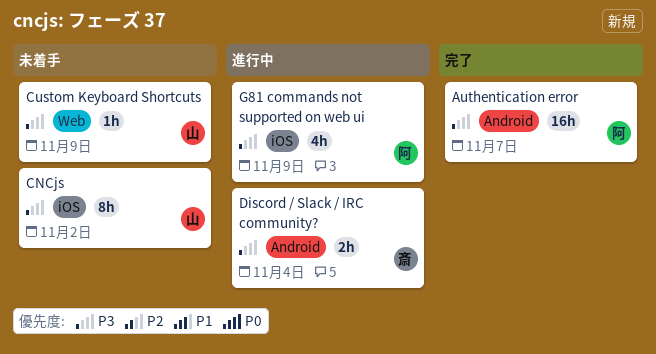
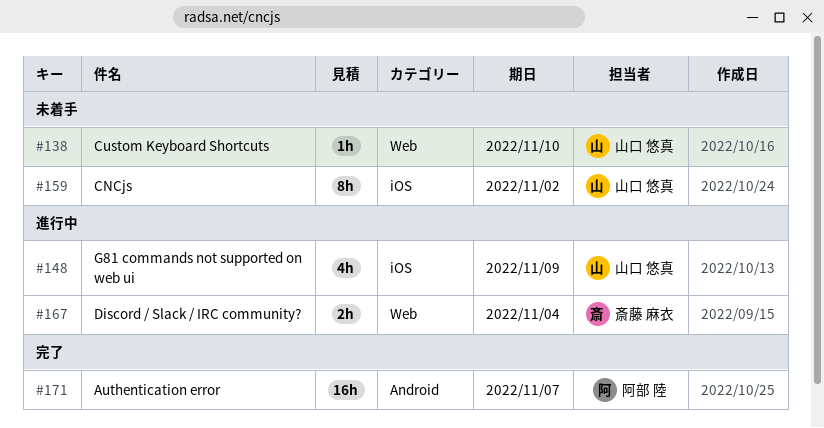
Custom Keyboard Shortcuts, due: Nov 9 -> Nov 10
Discord / Slack / IRC community?, label: Android -> Web
G81 commands not supported on web ui, owner: 阿部 陸 -> 山口 悠真

